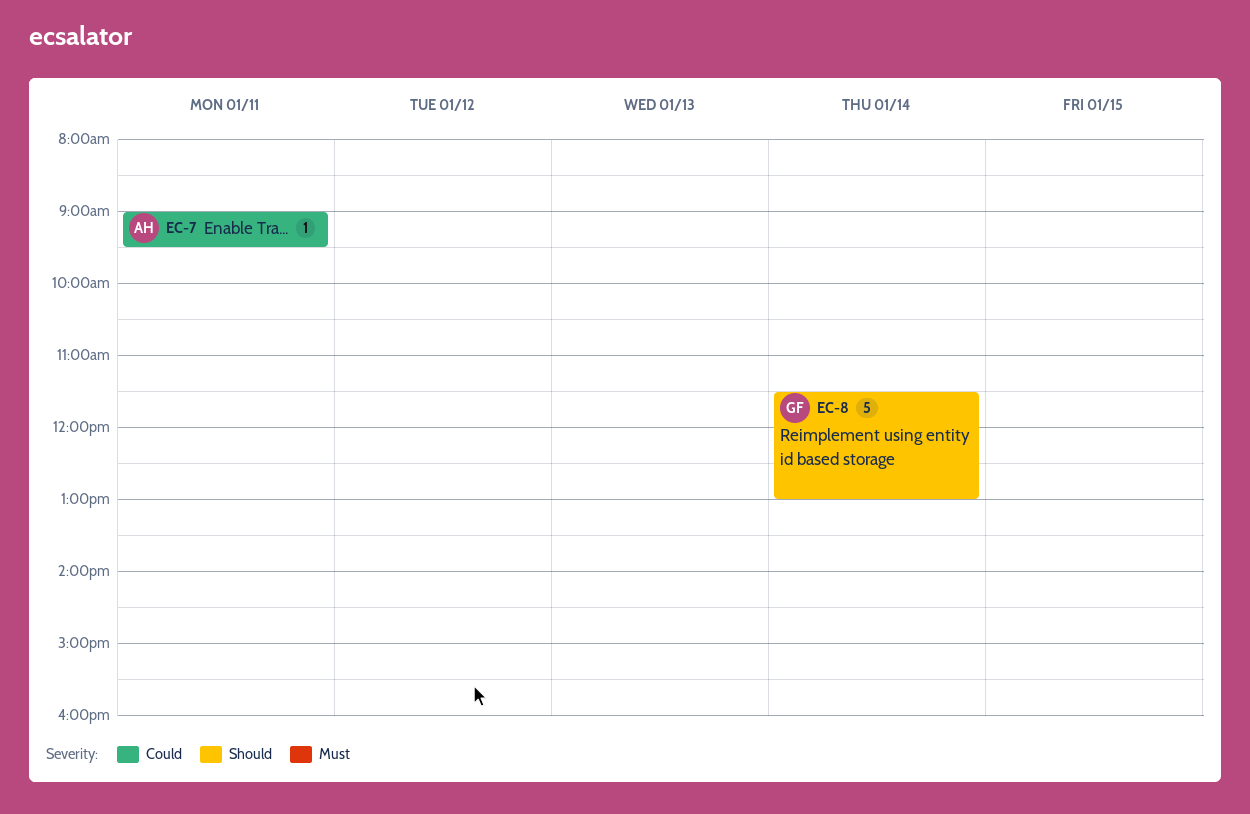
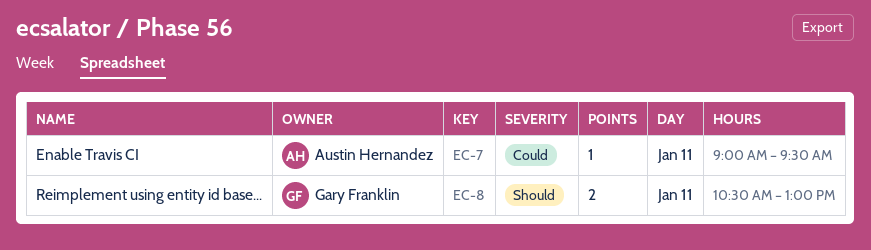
EC-8, estimate: 5 -> 2
EC-8, day: Jan 14 -> Jan 11
EC-8, begins: 11:30 -> 10:30

